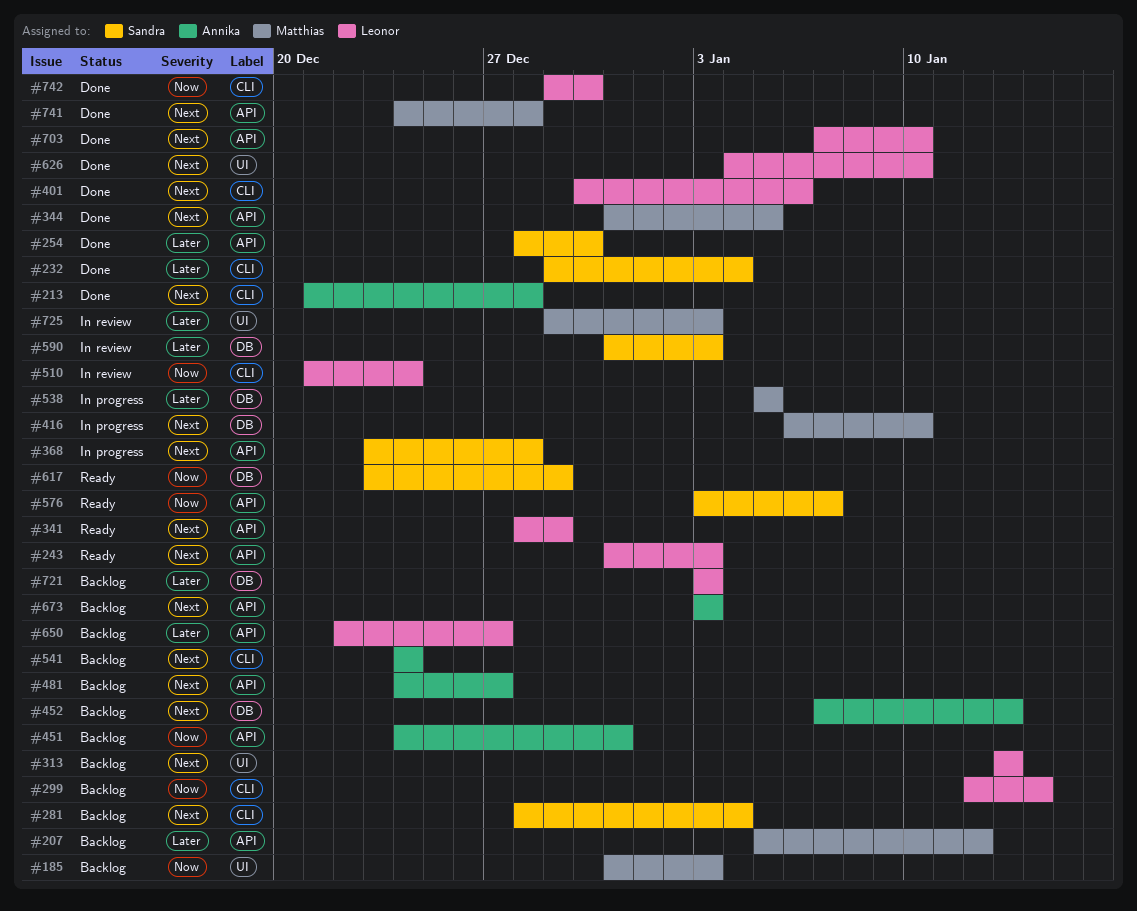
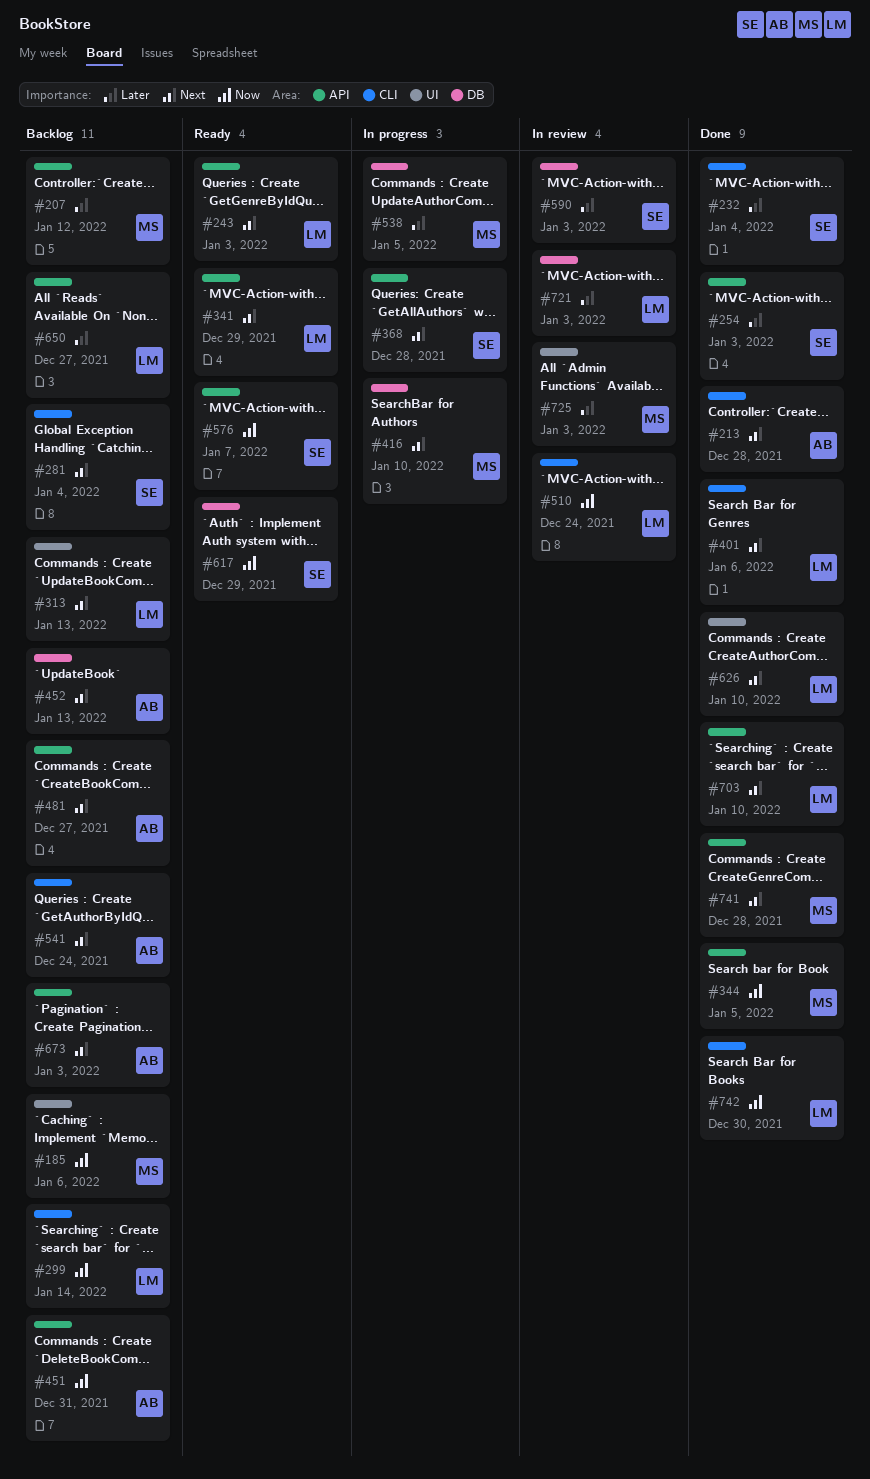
#185, due: Jan 3 -> Jan 6
#254, due: Dec 30 -> Jan 3
#344, priority: Next -> Now
#721, status: Backlog -> In review

